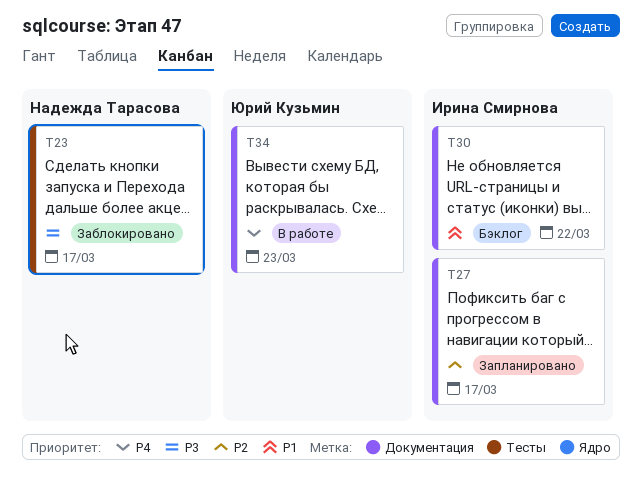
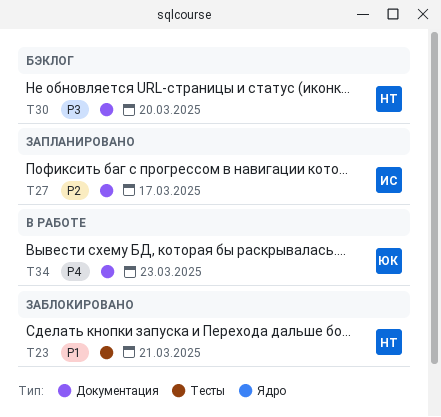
T23, priority: P3 -> P1
T23, due: Mar 17 -> Mar 21
T30, owner: Ирина Смирнова -> Надежда Тарасова
T30, priority: P1 -> P3
T30, due: Mar 22 -> Mar 20

